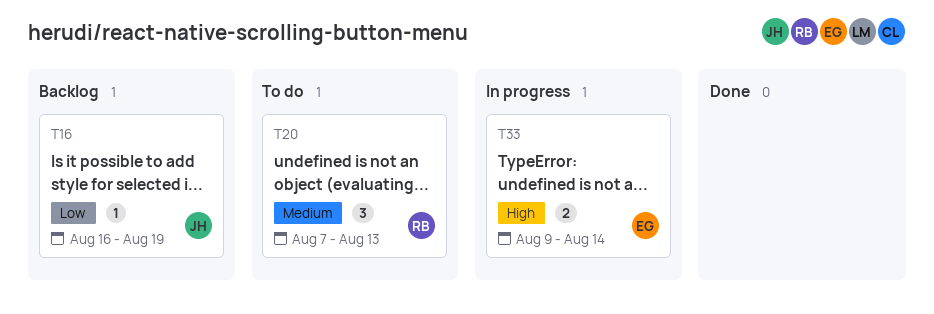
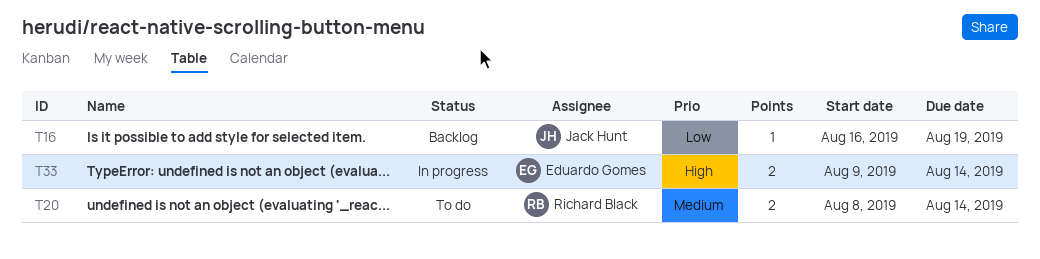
T20, estimate: 3 -> 2
T20, start: Aug 7 -> Aug 8
T20, due: Aug 13 -> Aug 14

